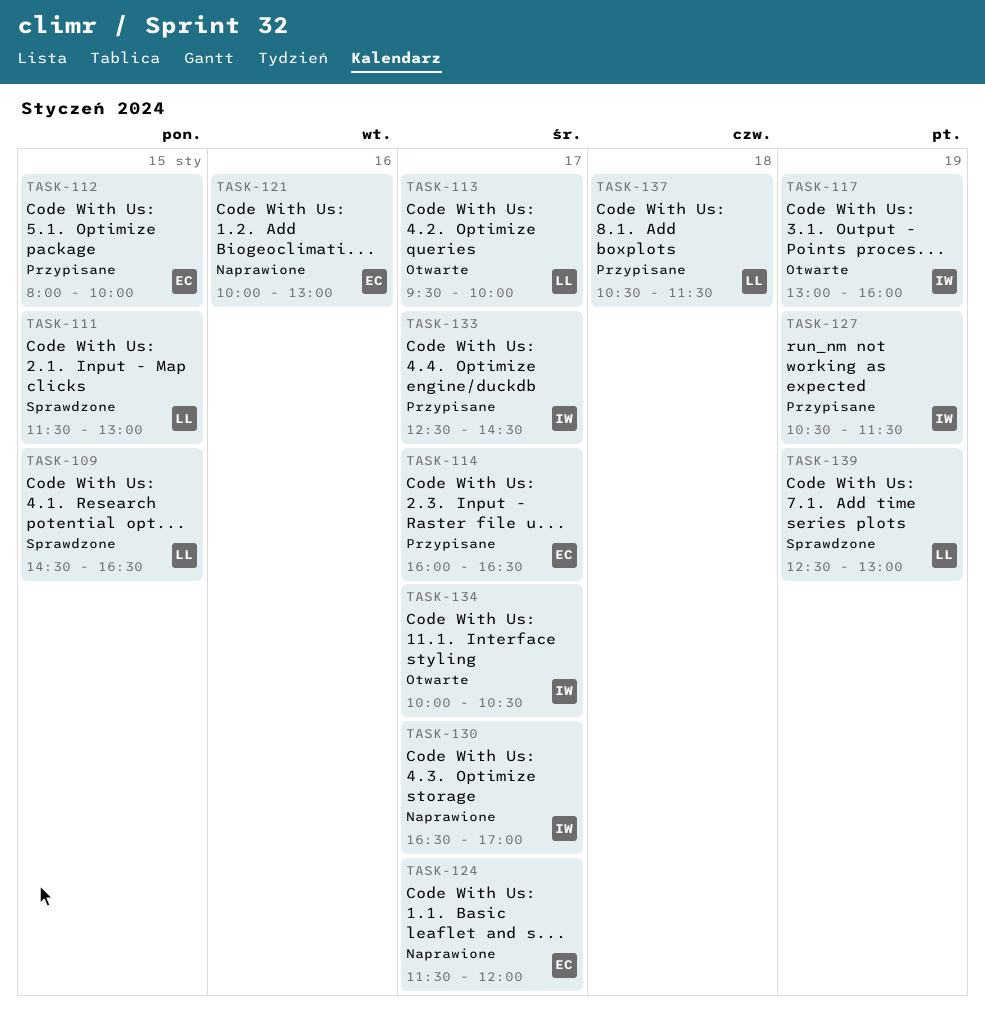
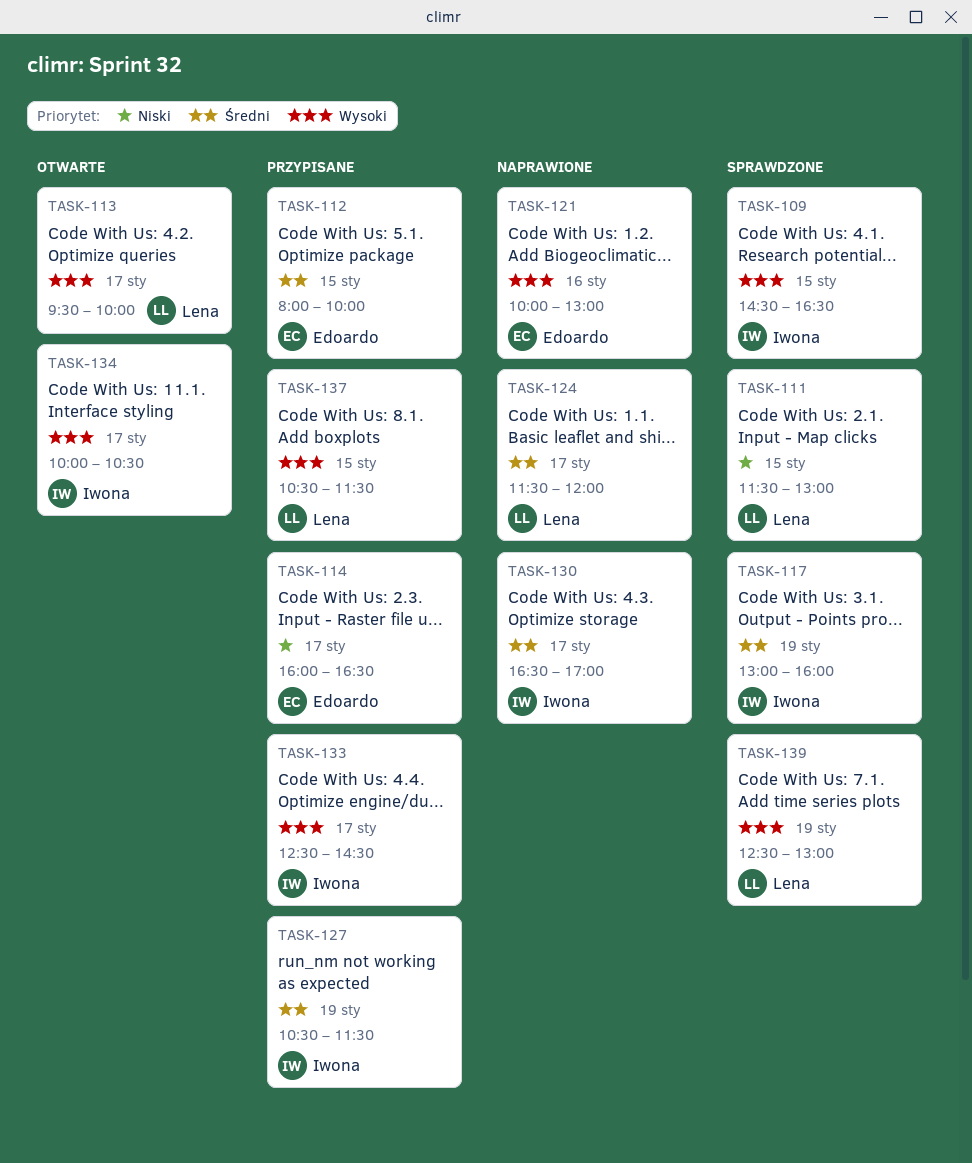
TASK-109, owner: Lena -> Iwona
TASK-117, status: Otwarte -> Sprawdzone
TASK-124, owner: Edoardo -> Lena
TASK-137, day: Jan 18 -> Jan 15

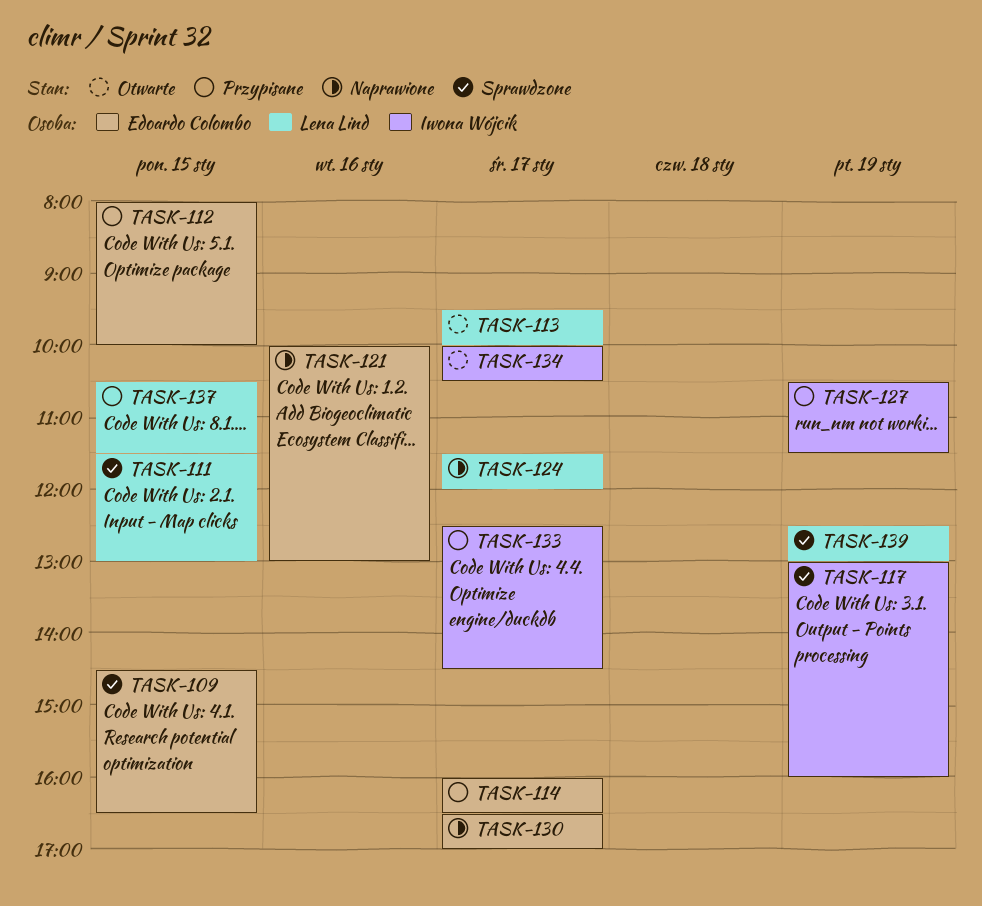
TASK-109, owner: Iwona Wójcik -> Edoardo Colombo
TASK-130, owner: Iwona Wójcik -> Edoardo Colombo

